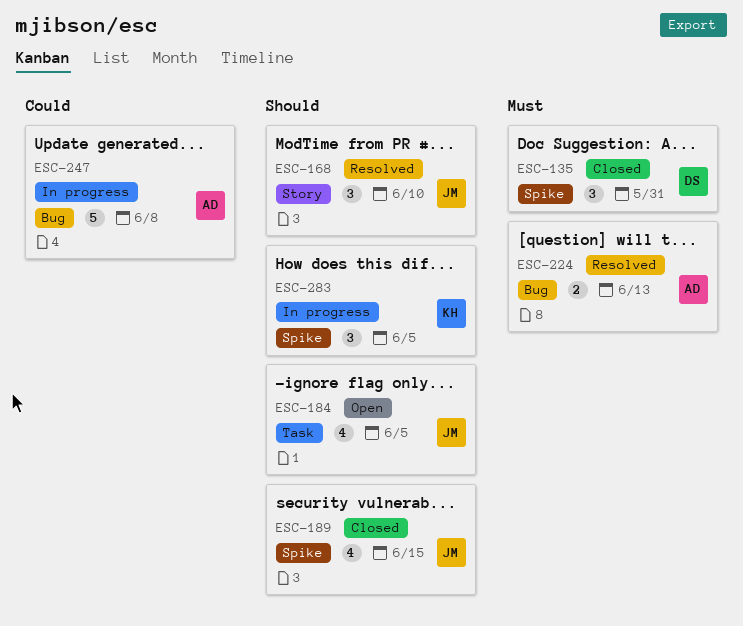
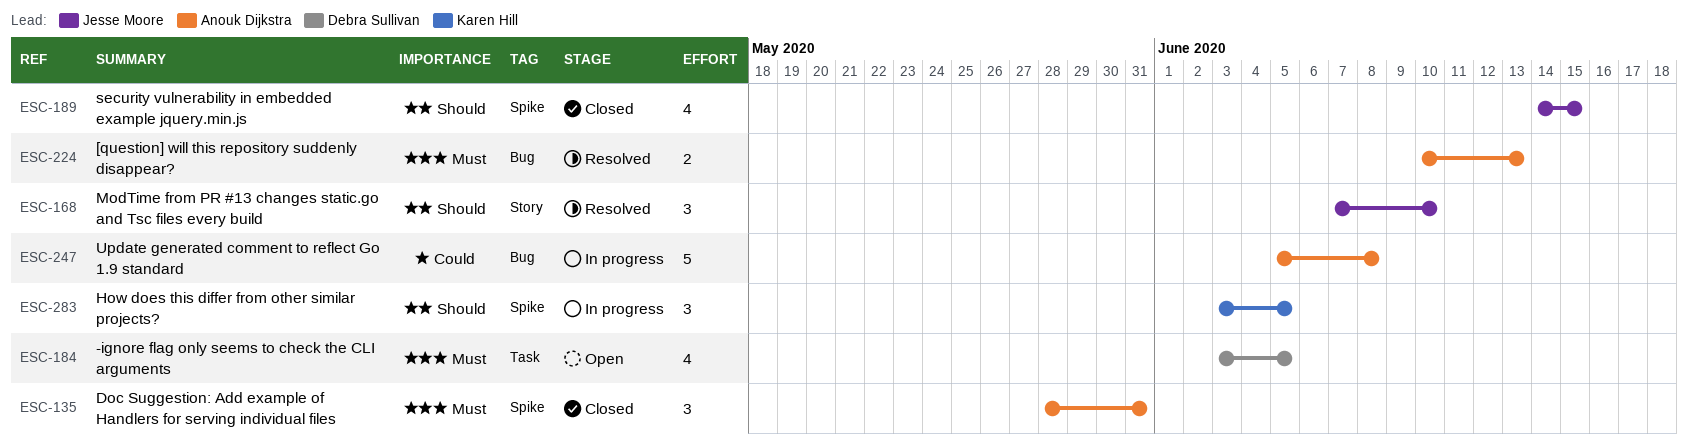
ESC-135, owner: Debra Sullivan -> Anouk Dijkstra
ESC-184, owner: Jesse Moore -> Debra Sullivan
ESC-184, priority: Should -> Must

